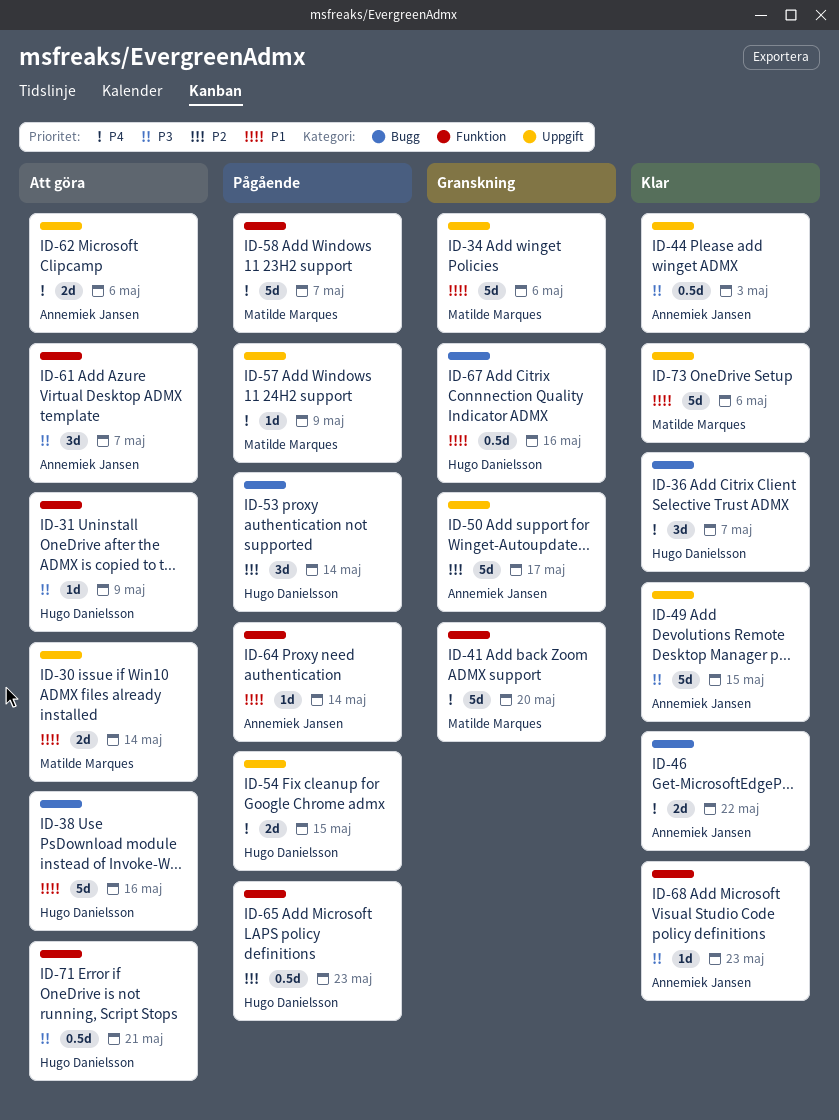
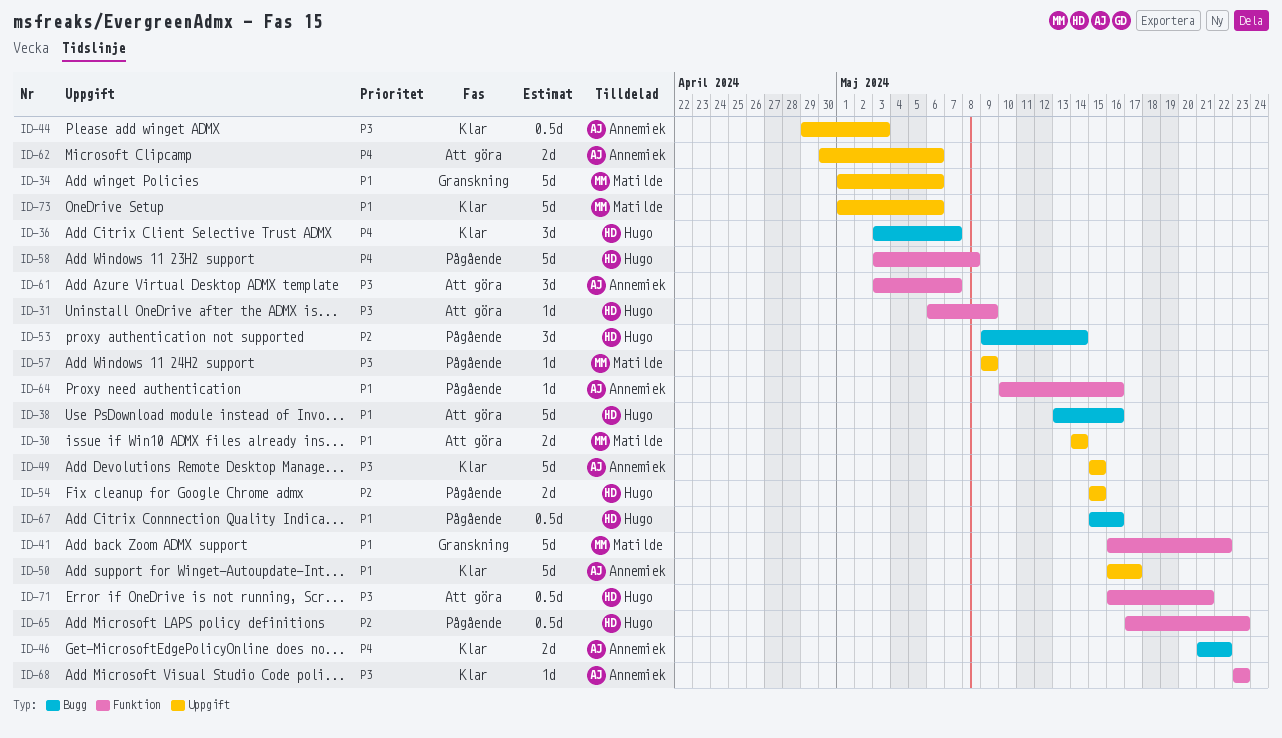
ID-41, priority: P4 -> P1
ID-41, due: May 20 -> May 22
ID-50, status: Granskning -> Klar
ID-50, priority: P2 -> P1
ID-54, priority: P4 -> P2
ID-57, priority: P4 -> P3
ID-58, owner: Matilde Marques -> Hugo Danielsson
ID-58, due: May 7 -> May 8
ID-64, due: May 14 -> May 16
ID-67, status: Granskning -> Pågående

